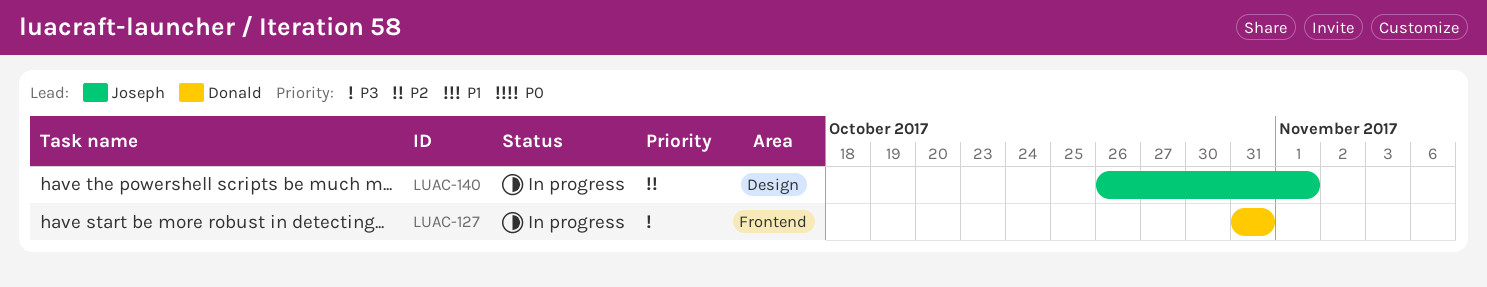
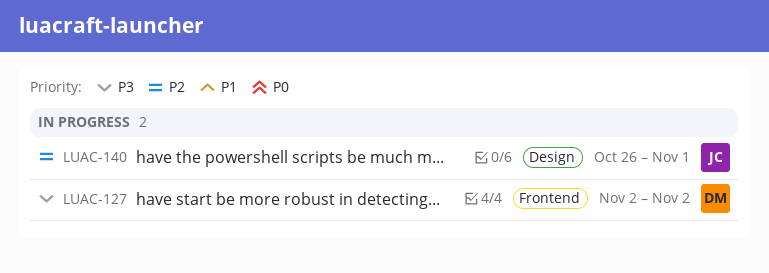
LUAC-127, start: Oct 31 -> Nov 2
LUAC-127, due: Oct 31 -> Nov 2

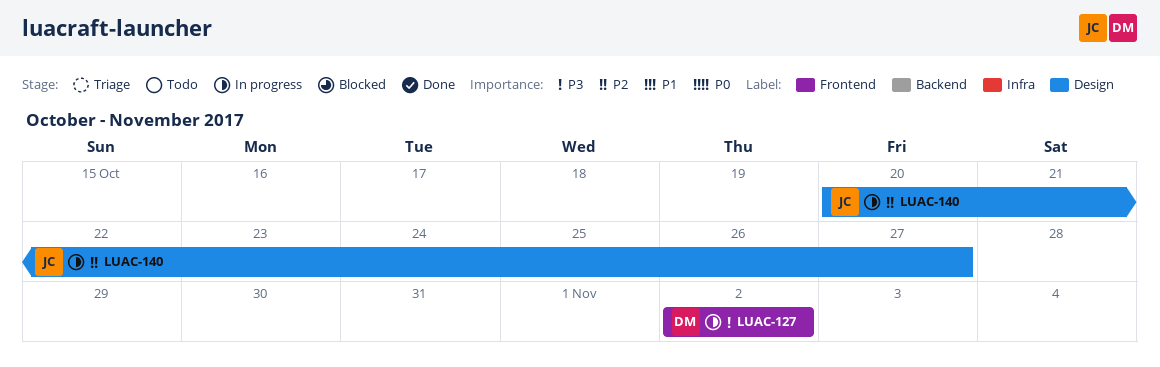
LUAC-140, start: Oct 26 -> Oct 20
LUAC-140, due: Nov 1 -> Oct 27

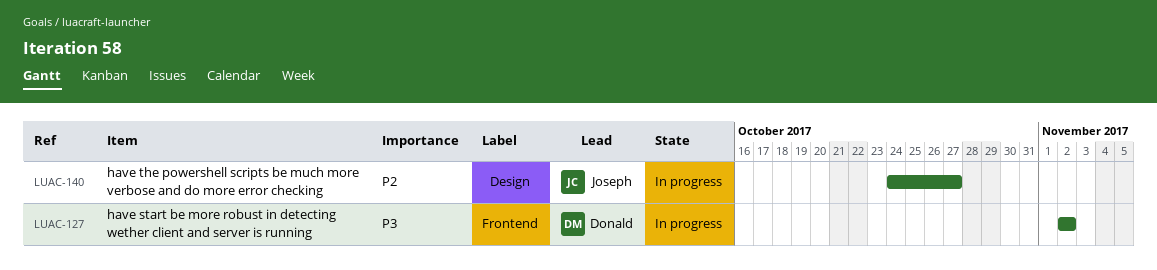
LUAC-140, start: Oct 20 -> Oct 24

